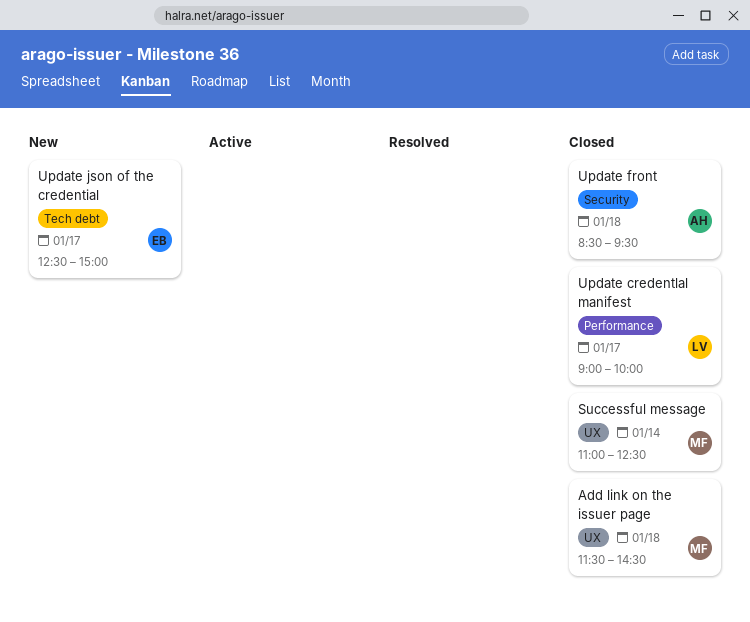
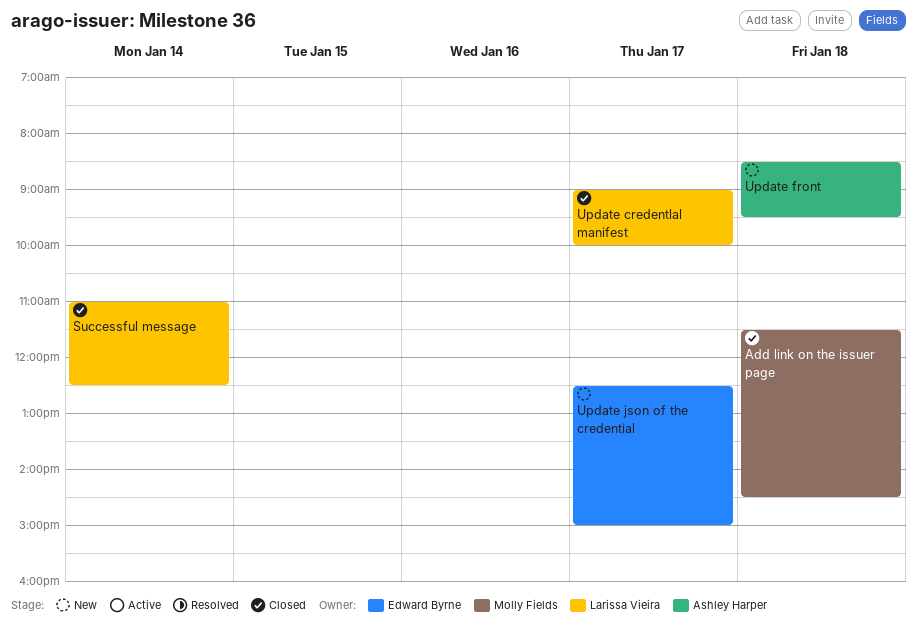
Successful message, owner: Molly Fields -> Larissa Vieira
Update front, status: Closed -> New

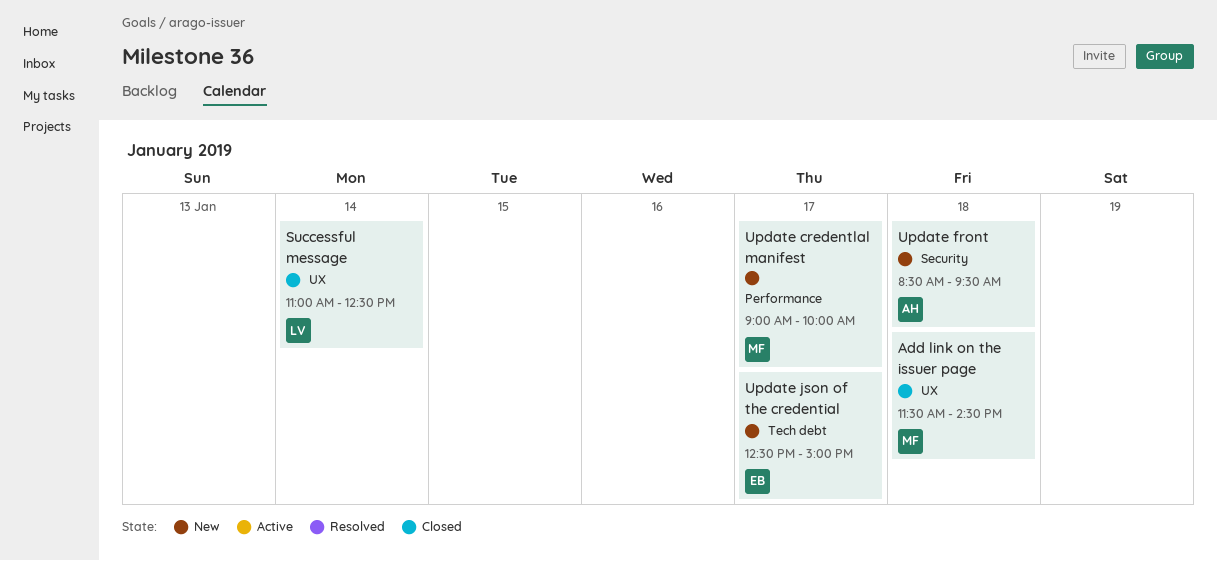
Update credentlal manifest, status: Closed -> New
Update credentlal manifest, owner: Larissa Vieira -> Molly Fields

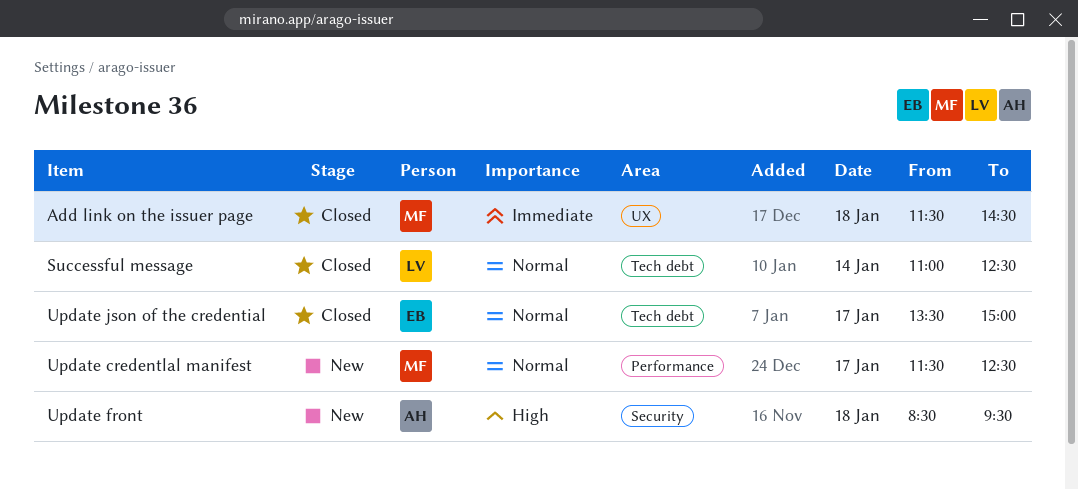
Successful message, label: UX -> Tech debt
Update credentlal manifest, begins: 09:00 -> 11:30
Update credentlal manifest, ends: 10:00 -> 12:30
Update json of the credential, status: New -> Closed
Update json of the credential, begins: 12:30 -> 13:30

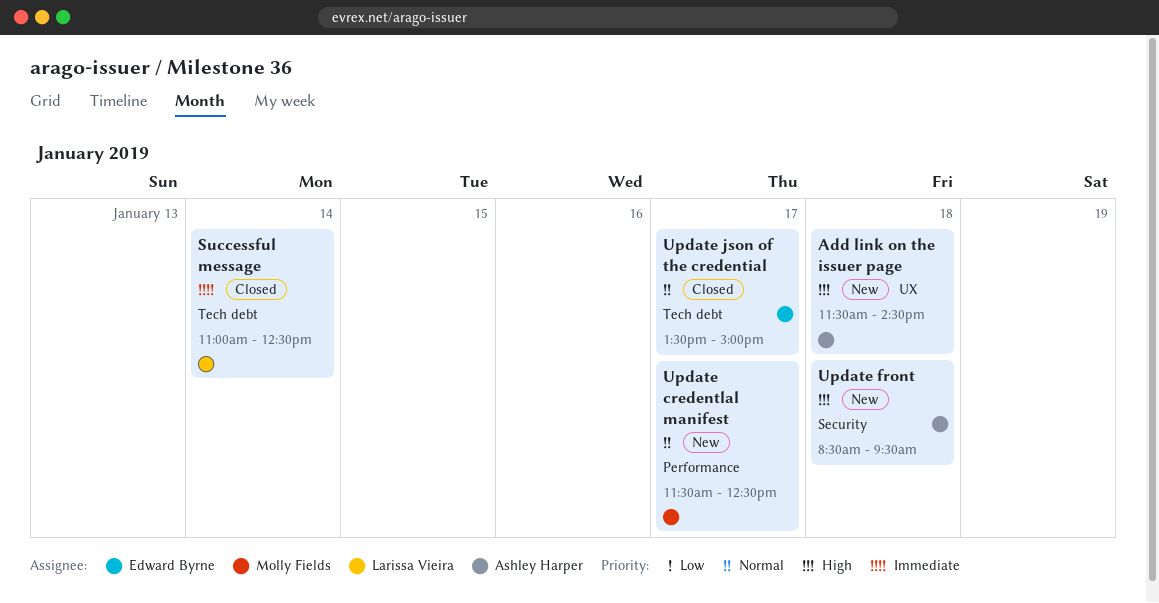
Add link on the issuer page, status: Closed -> New
Add link on the issuer page, owner: Molly Fields -> Ashley Harper
Add link on the issuer page, priority: Immediate -> High
Successful message, priority: Normal -> Immediate

